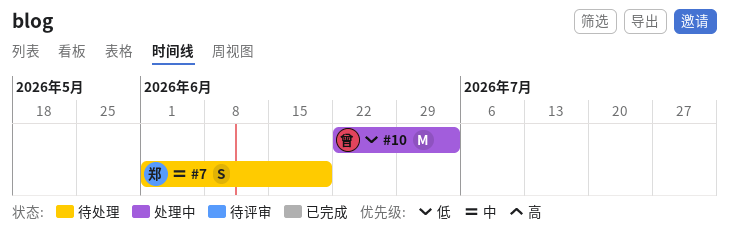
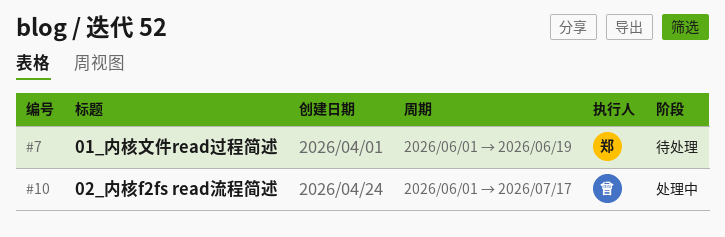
#10, start: Jun 22 -> Jun 1
#10, due: Jul 3 -> Jul 17

